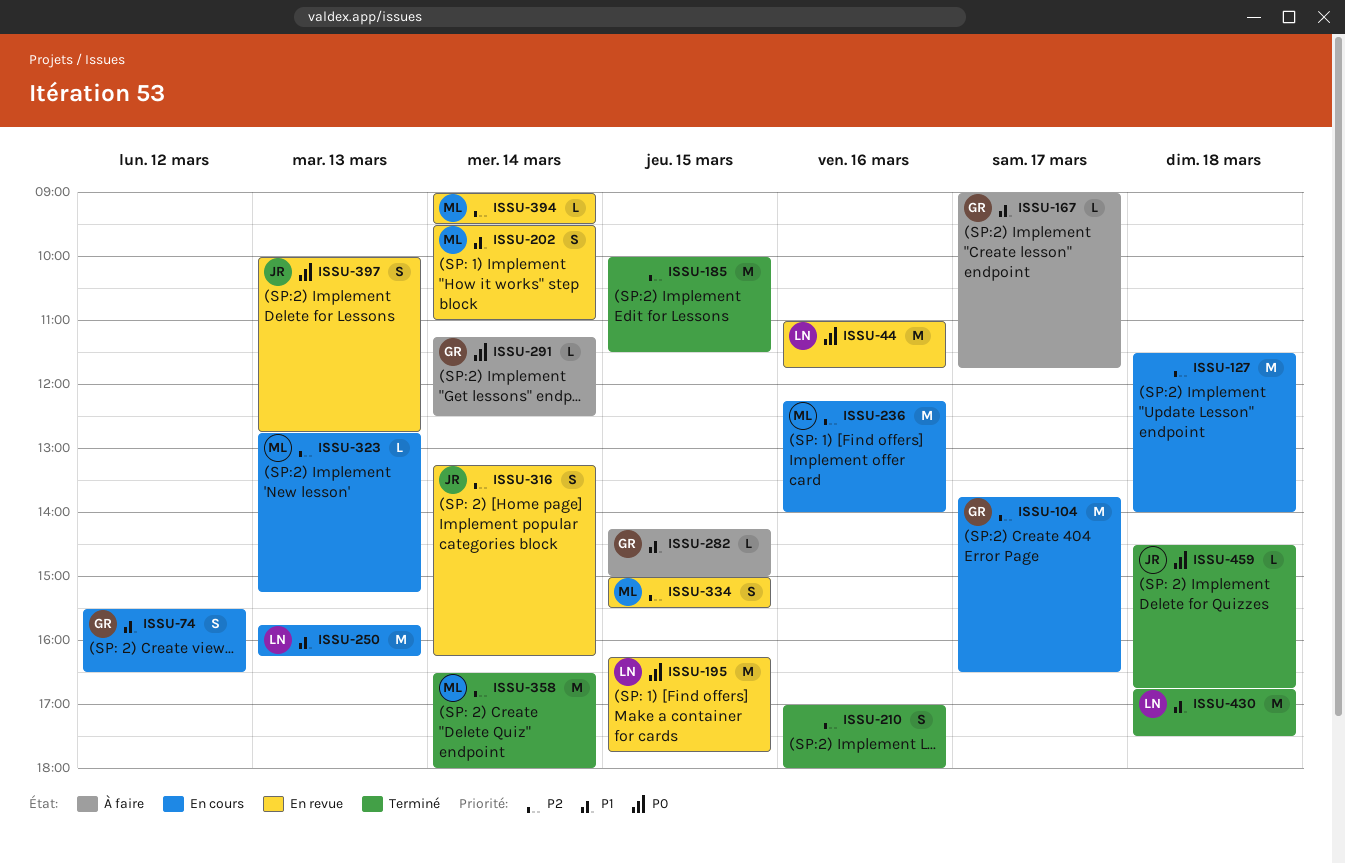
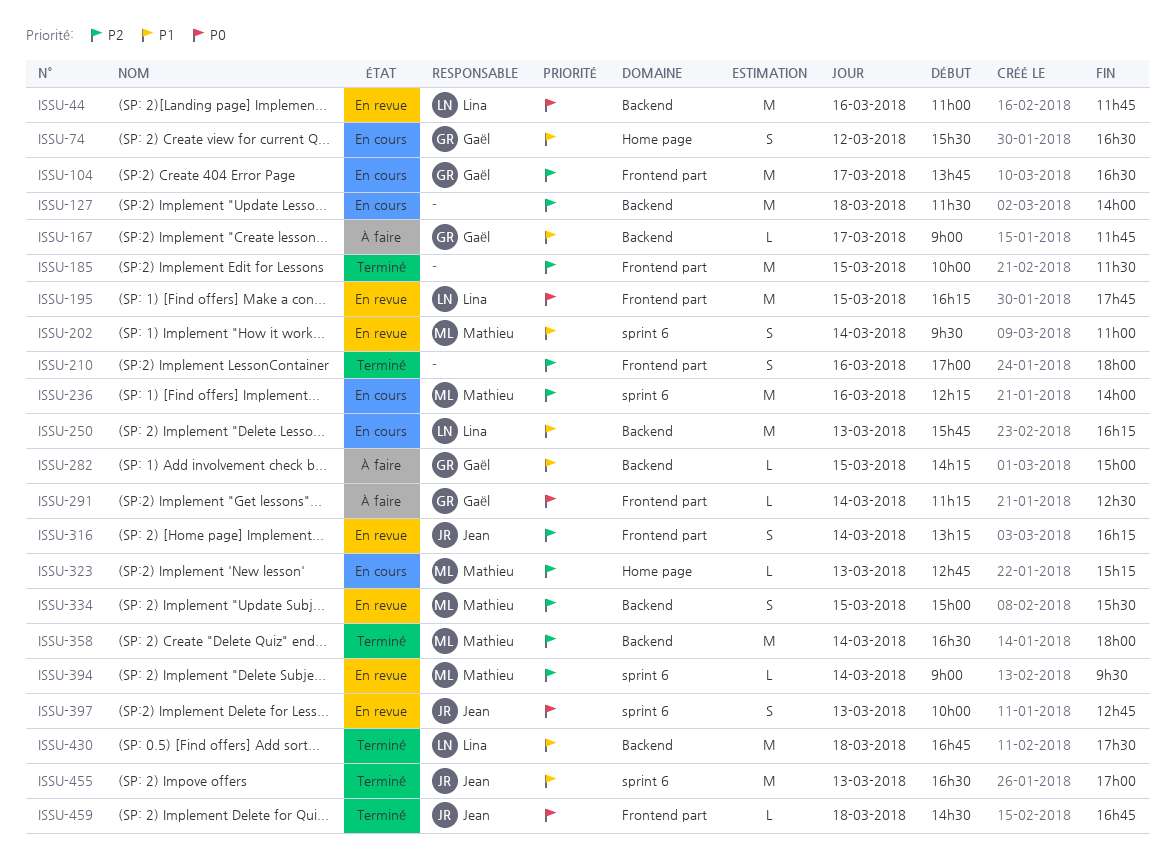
ISSU-455: none -> present

